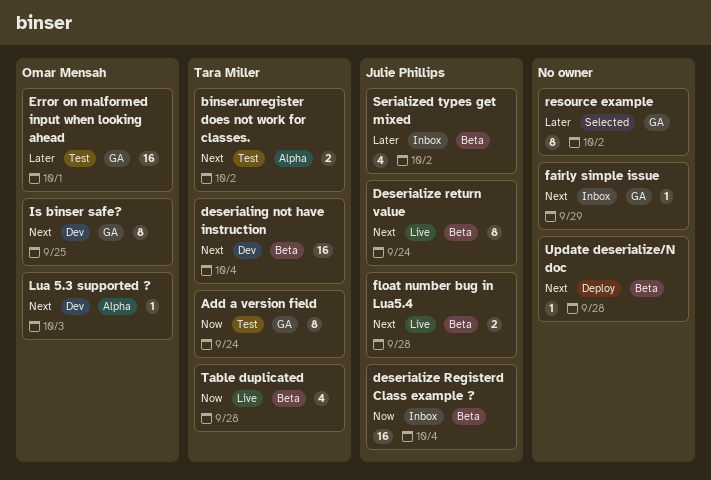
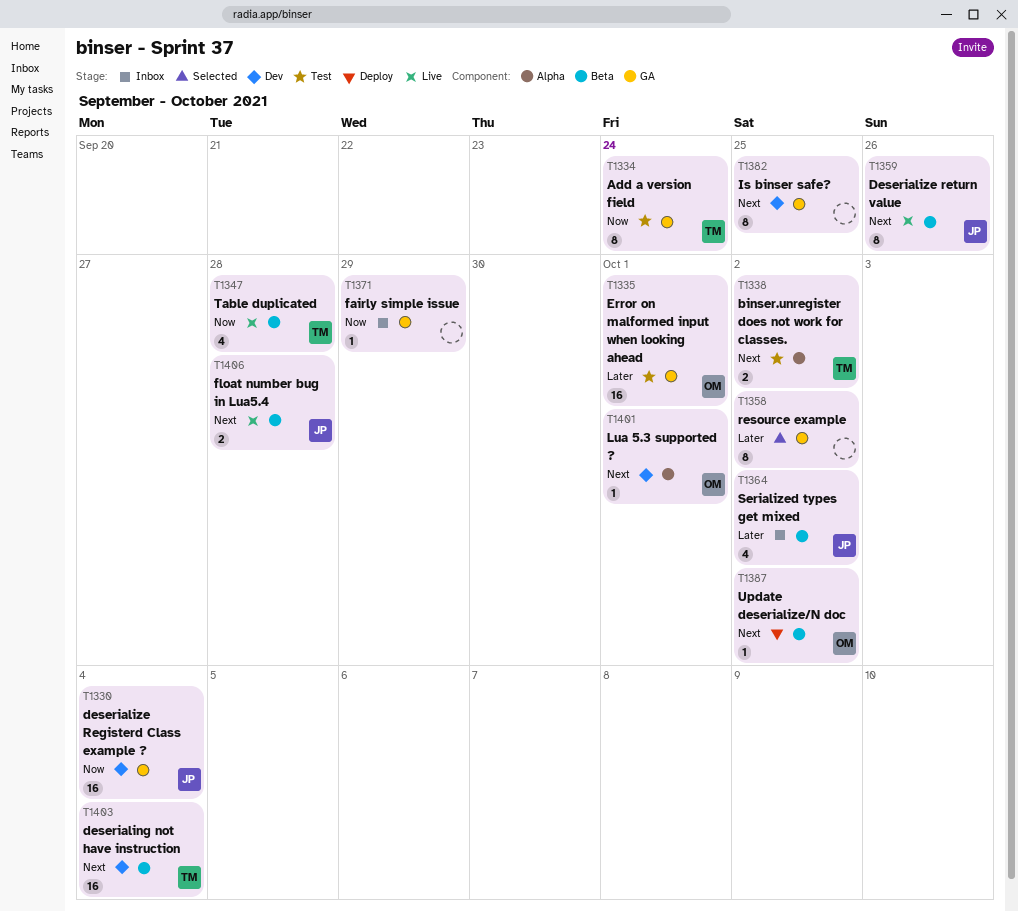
deserialize Registerd Class example ?, status: Inbox -> Dev
deserialize Registerd Class example ?, label: Beta -> GA
Deserialize return value, due: Sep 24 -> Sep 26
fairly simple issue, priority: Next -> Now
Is binser safe?, owner: Omar Mensah -> none
Lua 5.3 supported ?, due: Oct 3 -> Oct 1
Update deserialize/N doc, owner: none -> Omar Mensah
Update deserialize/N doc, due: Sep 28 -> Oct 2

